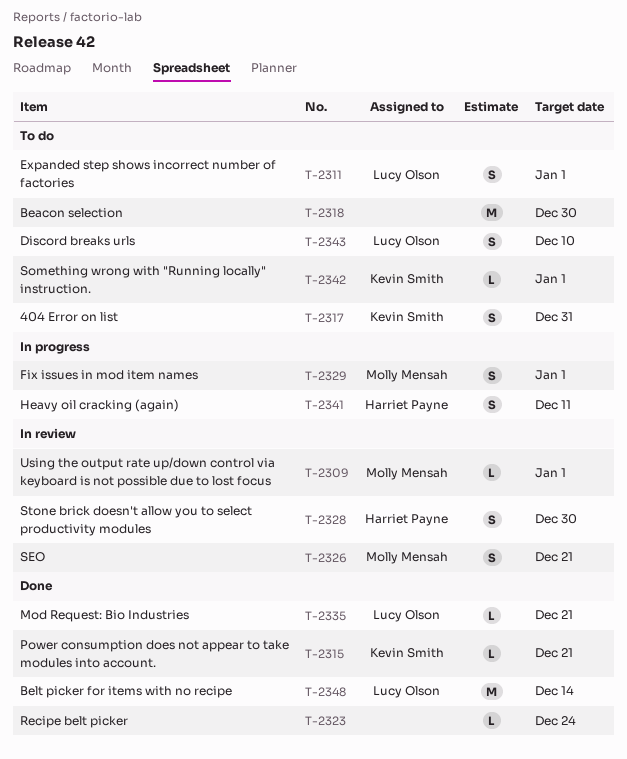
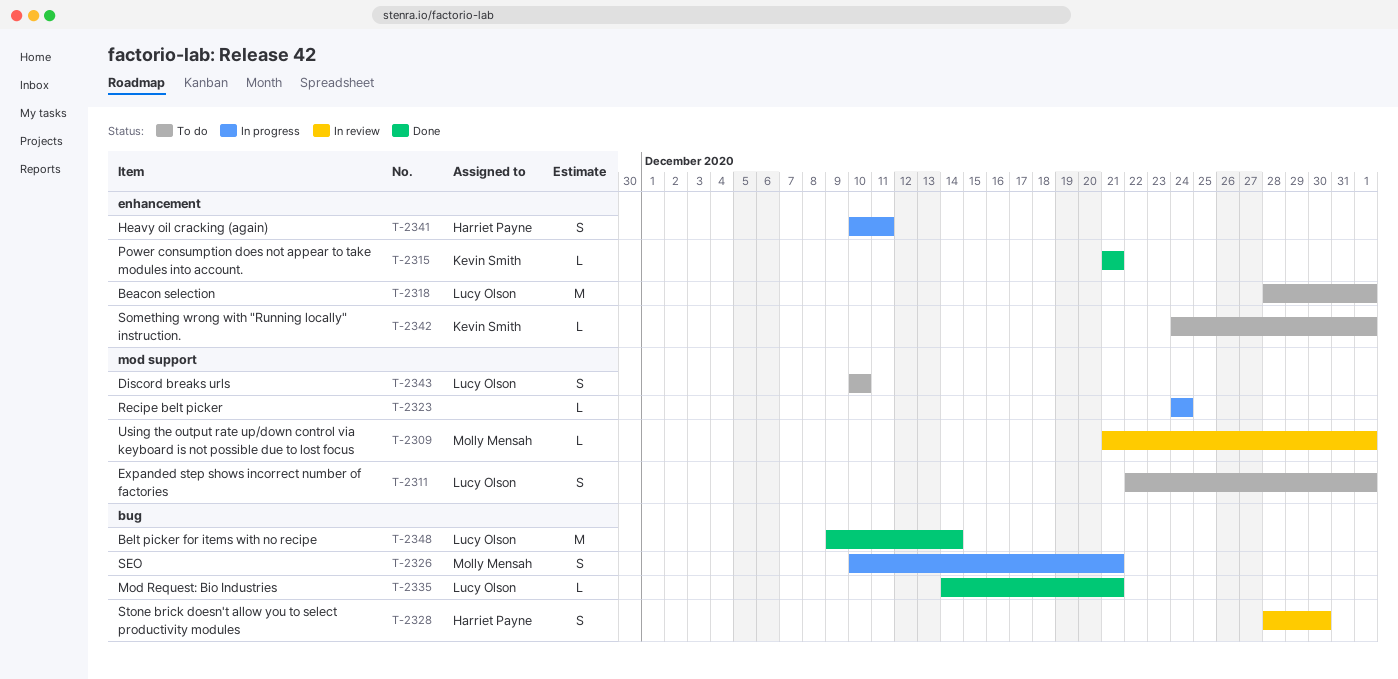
T-2317: present -> none
T-2318, owner: none -> Lucy Olson
T-2318, due: Dec 30 -> Jan 1
T-2323, status: Done -> In progress
T-2326, status: In review -> In progress
T-2329: present -> none

